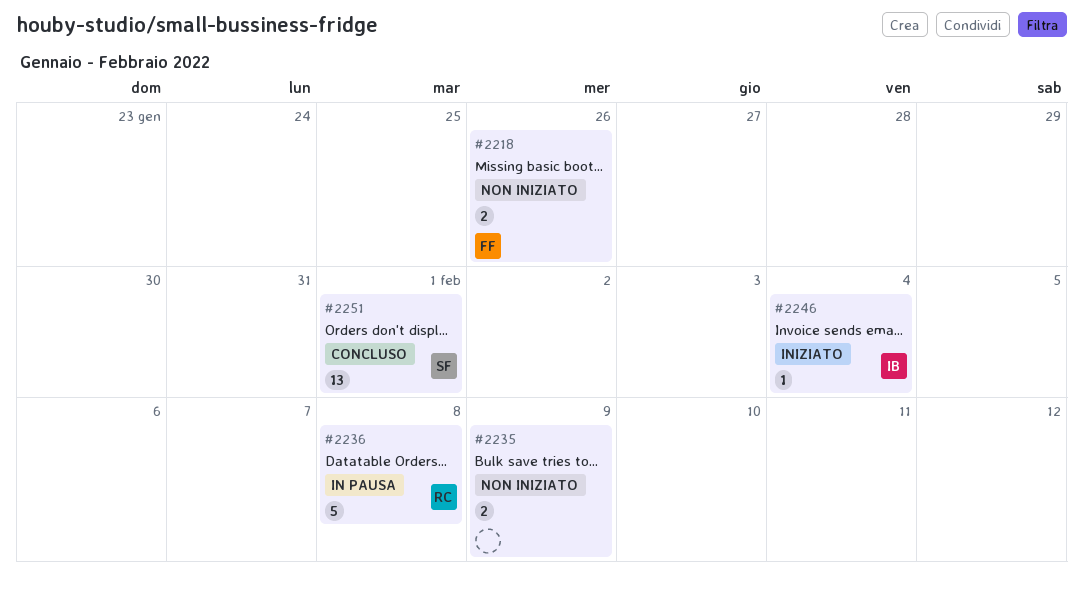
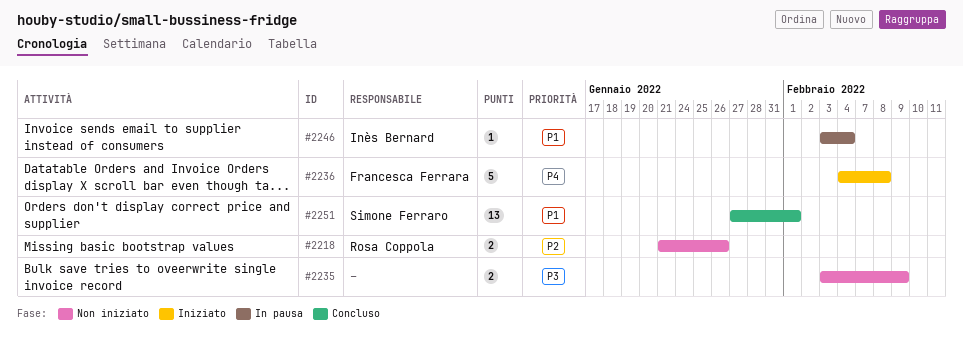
#2218, owner: Francesca Ferrara -> Rosa Coppola
#2236, status: In pausa -> Iniziato
#2236, owner: Rosa Coppola -> Francesca Ferrara
#2246, status: Iniziato -> In pausa

